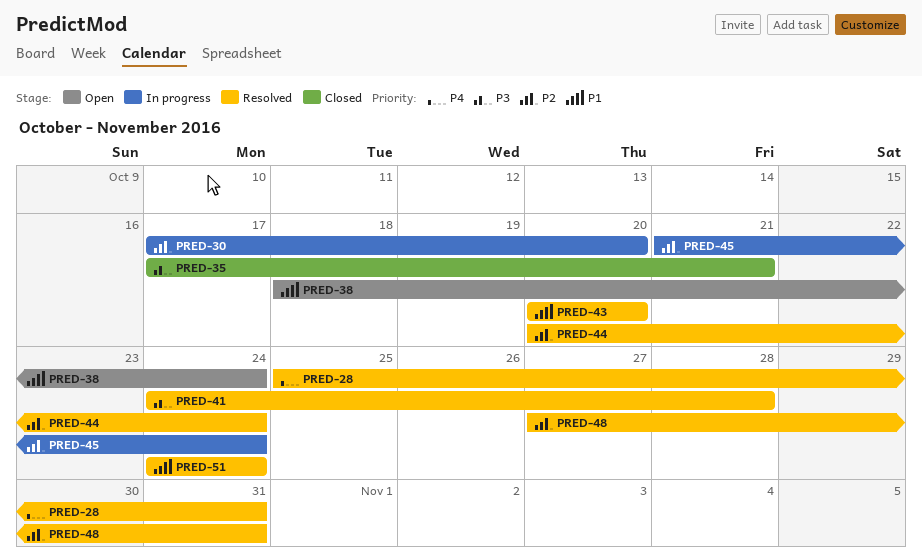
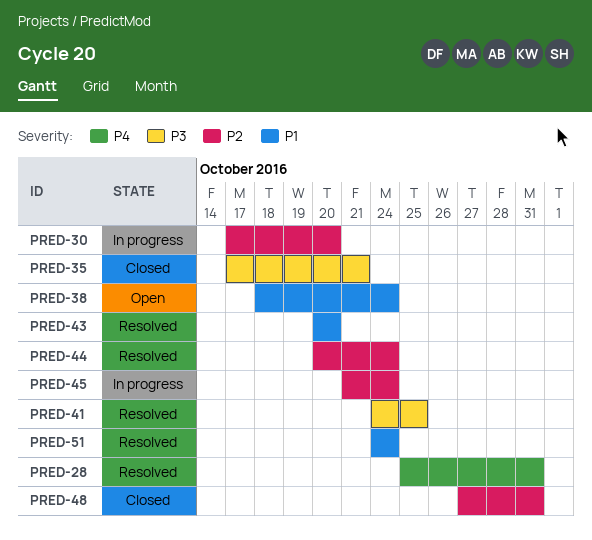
PRED-41, due: Oct 28 -> Oct 25
PRED-48, status: Resolved -> Closed

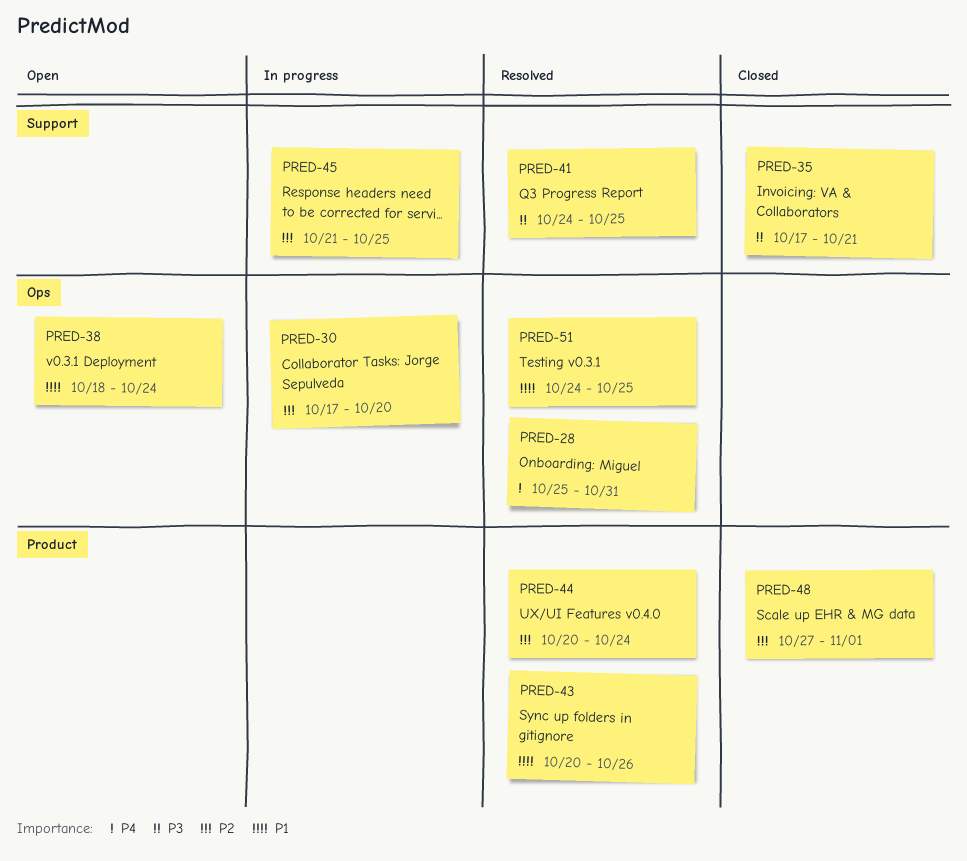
PRED-43, due: Oct 20 -> Oct 26
PRED-45, due: Oct 24 -> Oct 25
PRED-48, due: Oct 31 -> Nov 1
PRED-51, due: Oct 24 -> Oct 25

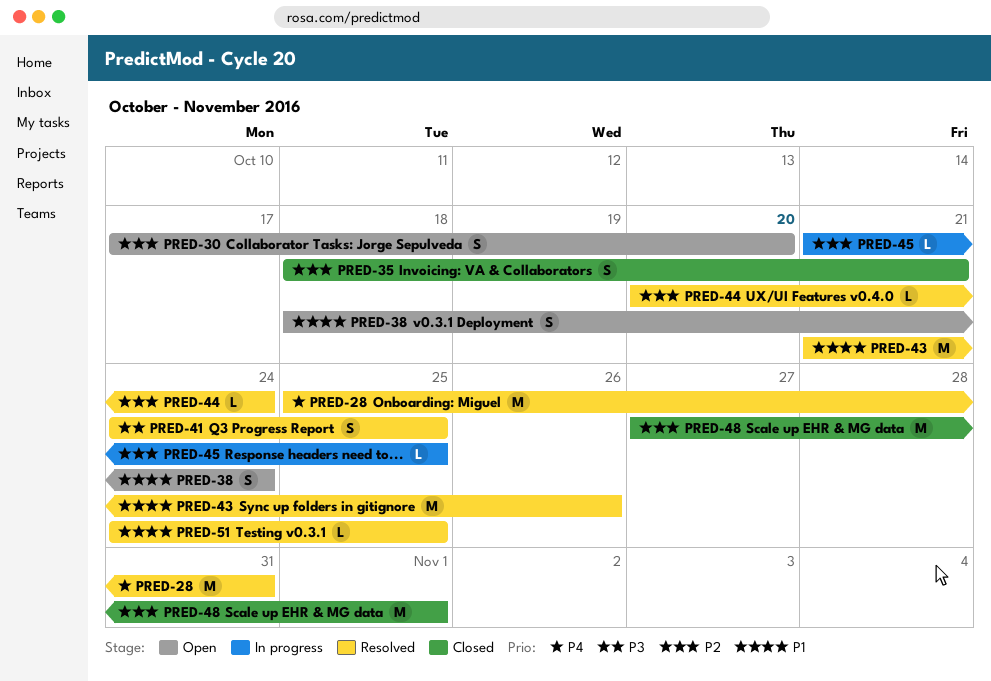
PRED-30, status: In progress -> Open
PRED-35, priority: P3 -> P2
PRED-35, start: Oct 17 -> Oct 18
PRED-43, start: Oct 20 -> Oct 21

